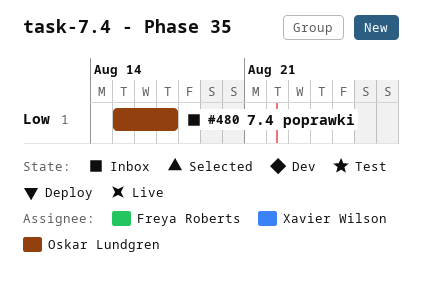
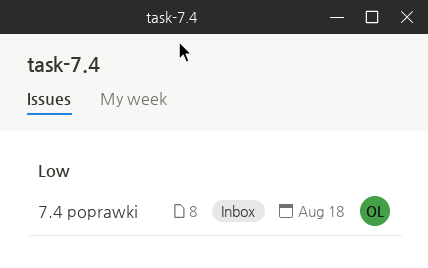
7.4 poprawki, due: Aug 17 -> Aug 18

